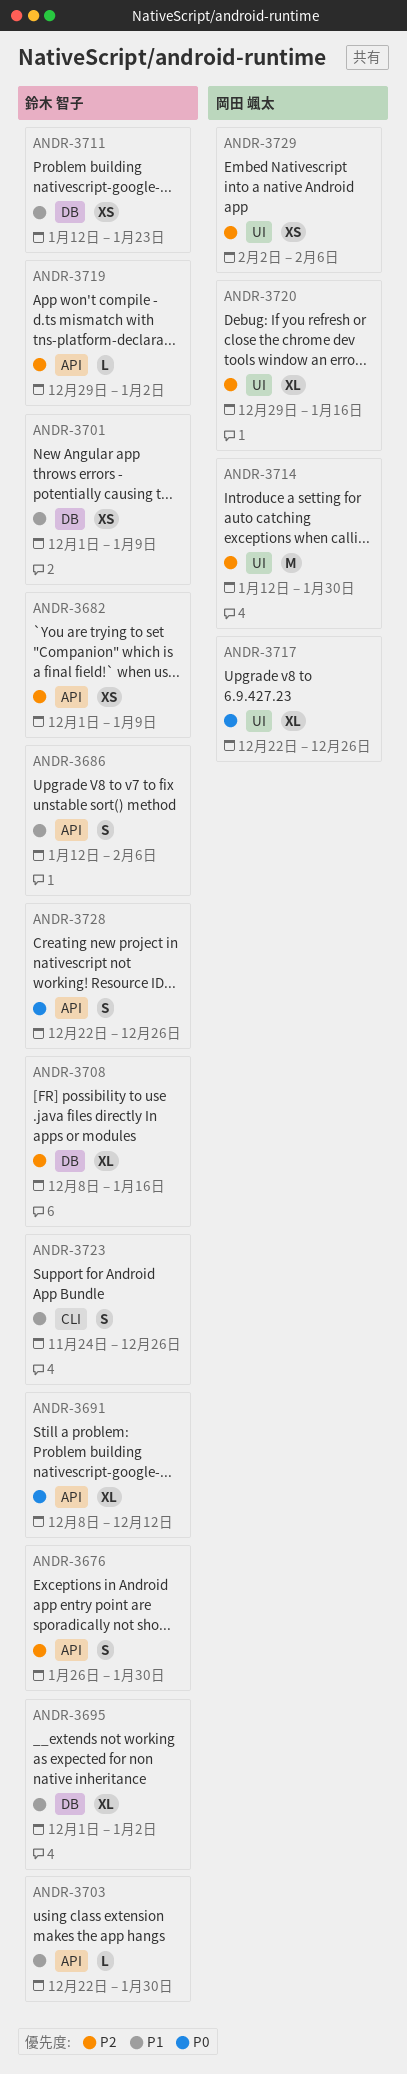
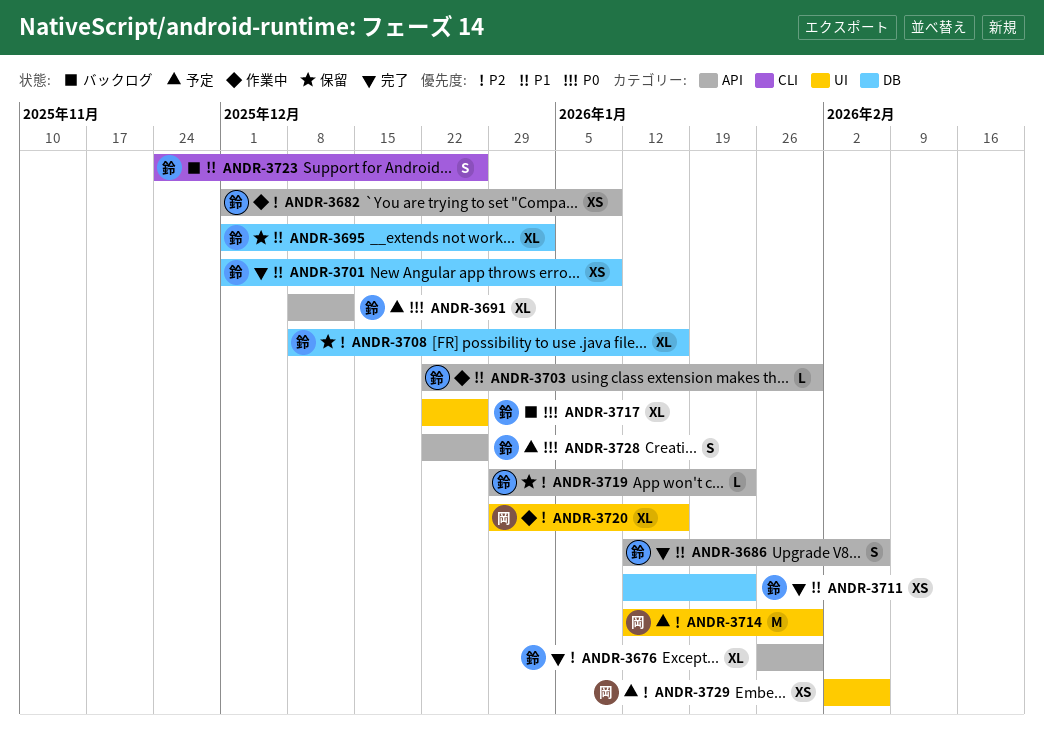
ANDR-3676, estimate: S -> XL
ANDR-3717, owner: 岡田 颯太 -> 鈴木 智子
ANDR-3719, due: Jan 2 -> Jan 23

